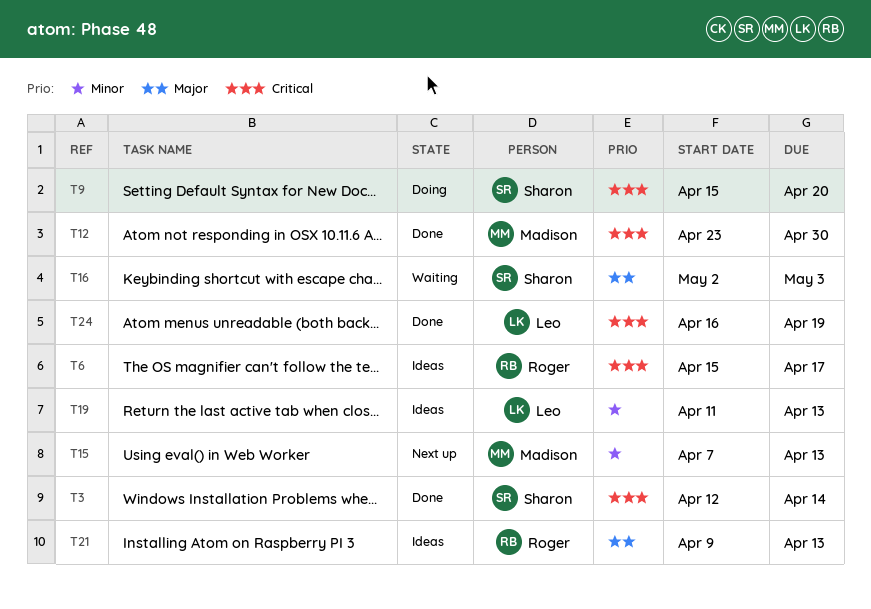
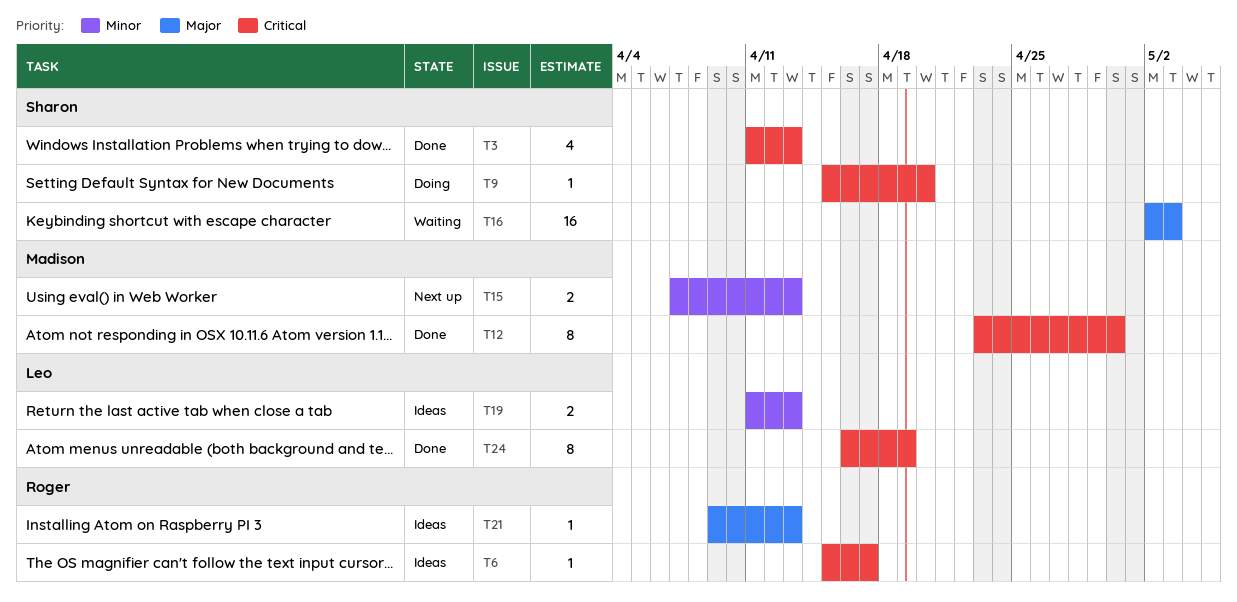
T3, start: Apr 12 -> Apr 11
T3, due: Apr 14 -> Apr 13

